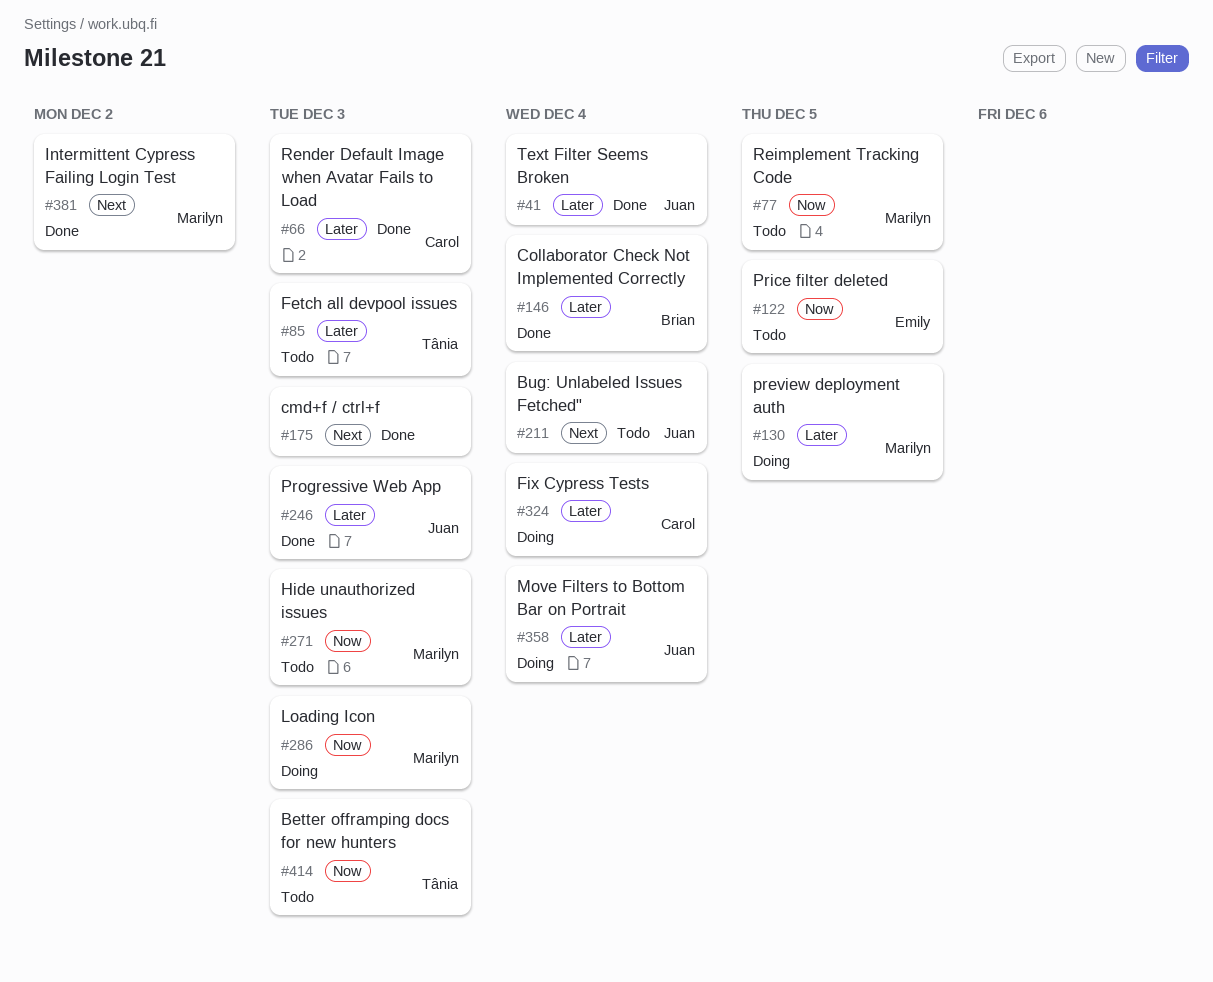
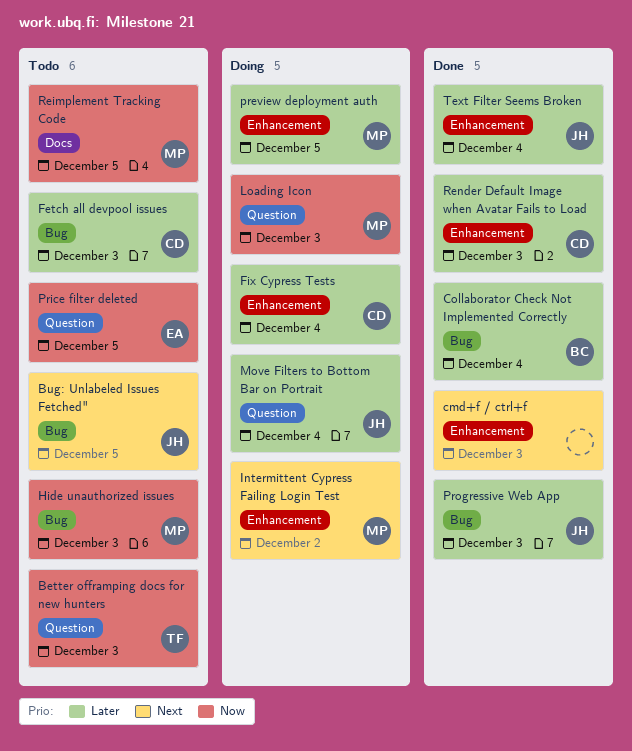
Bug: Unlabeled Issues Fetched", due: Dec 4 -> Dec 5
Fetch all devpool issues, owner: Tânia -> Carol
Intermittent Cypress Failing Login Test, status: Done -> Doing

